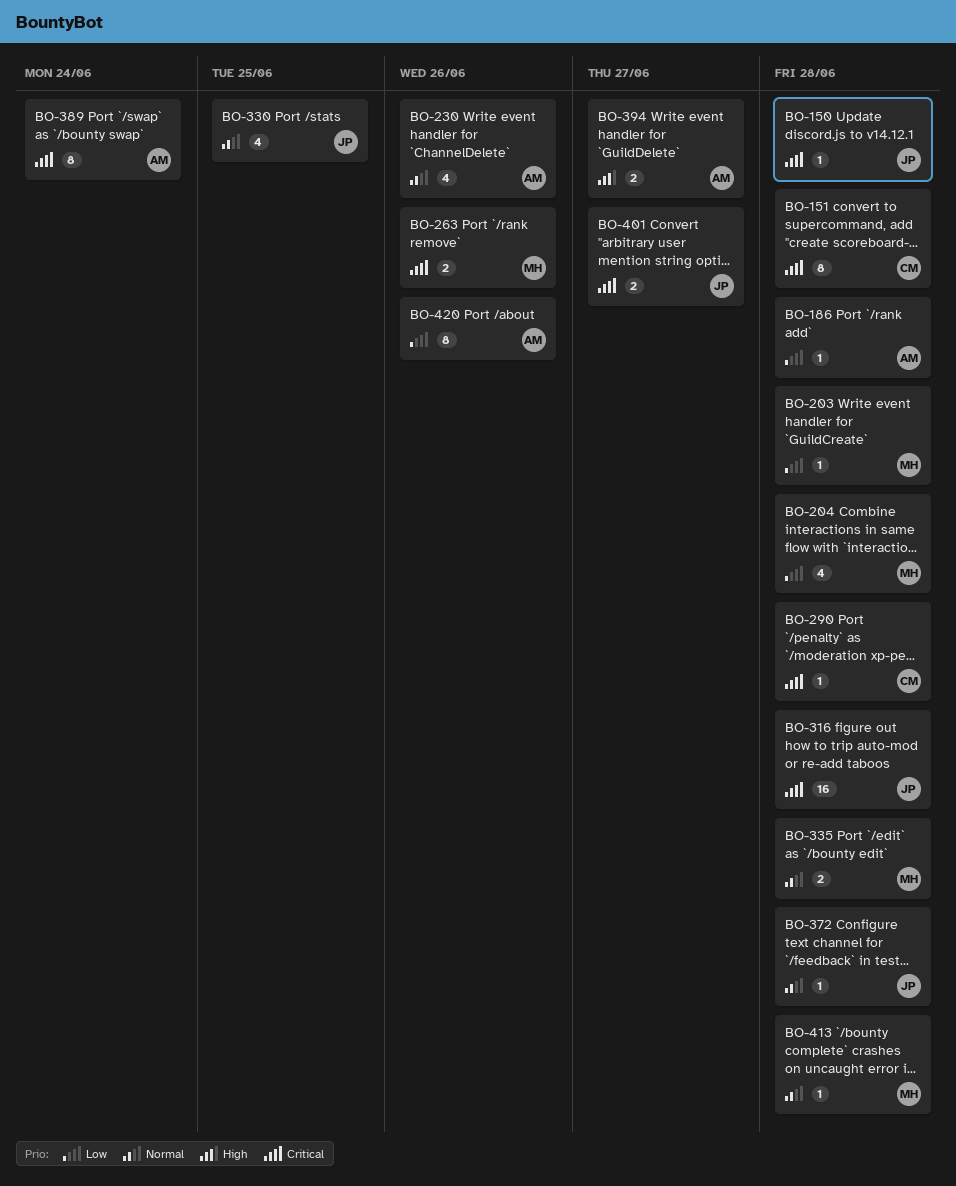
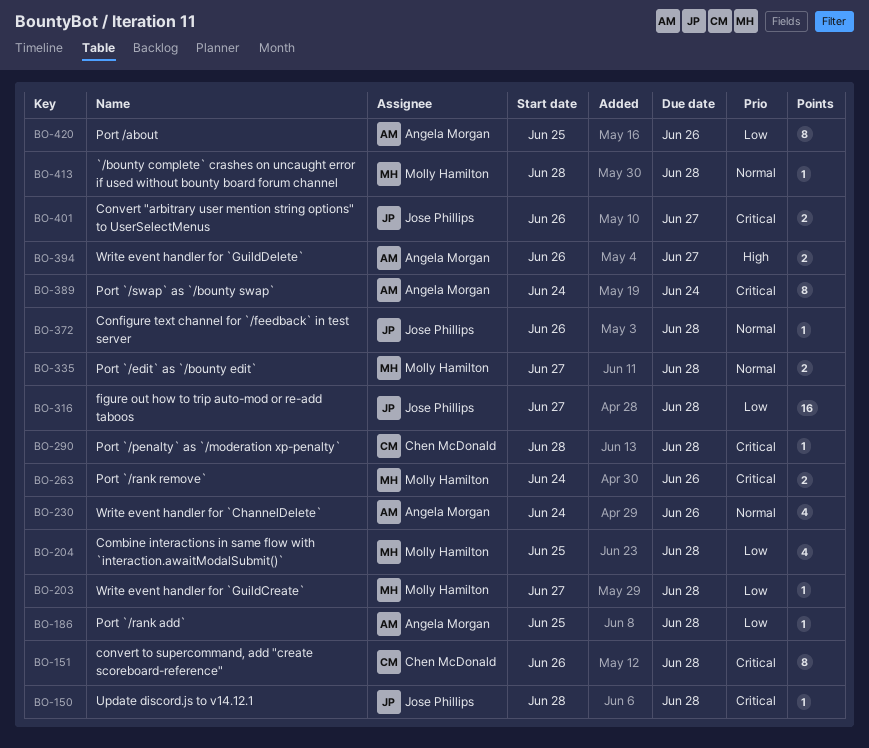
BO-316, priority: Critical -> Low
BO-330: present -> none

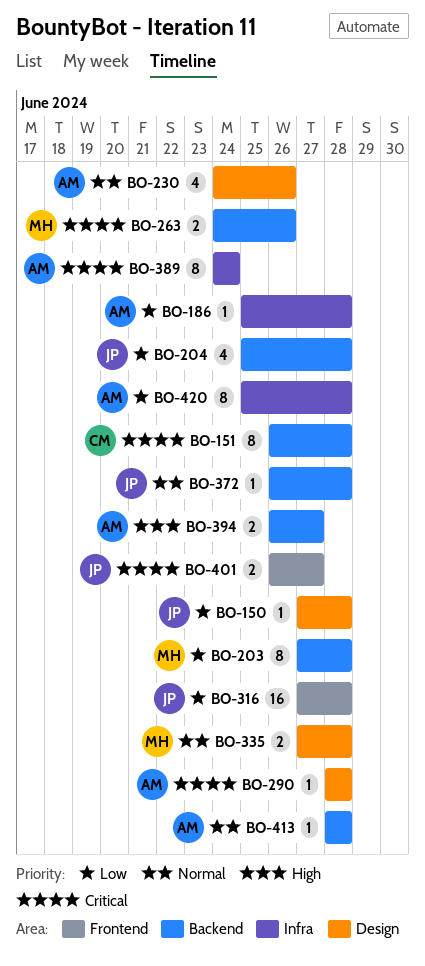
BO-150, priority: Critical -> Low
BO-150, start: Jun 28 -> Jun 27
BO-203, estimate: 1 -> 8
BO-204, owner: Molly Hamilton -> Jose Phillips
BO-290, owner: Chen McDonald -> Angela Morgan
BO-413, owner: Molly Hamilton -> Angela Morgan
BO-420, due: Jun 26 -> Jun 28

